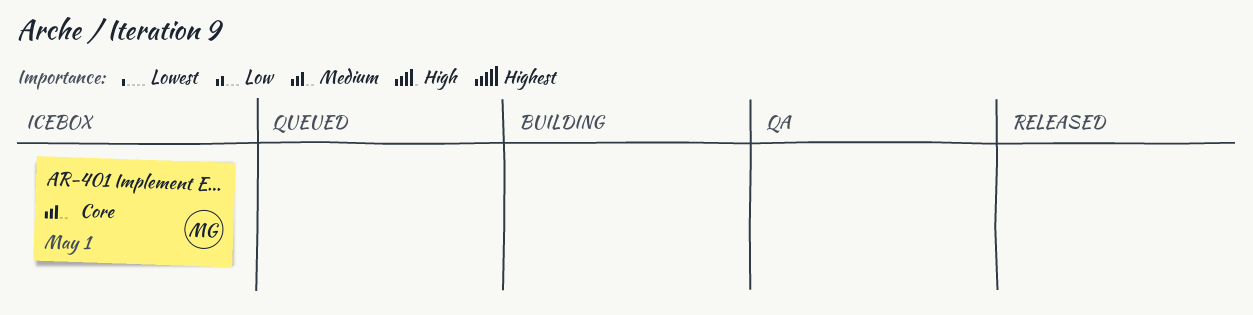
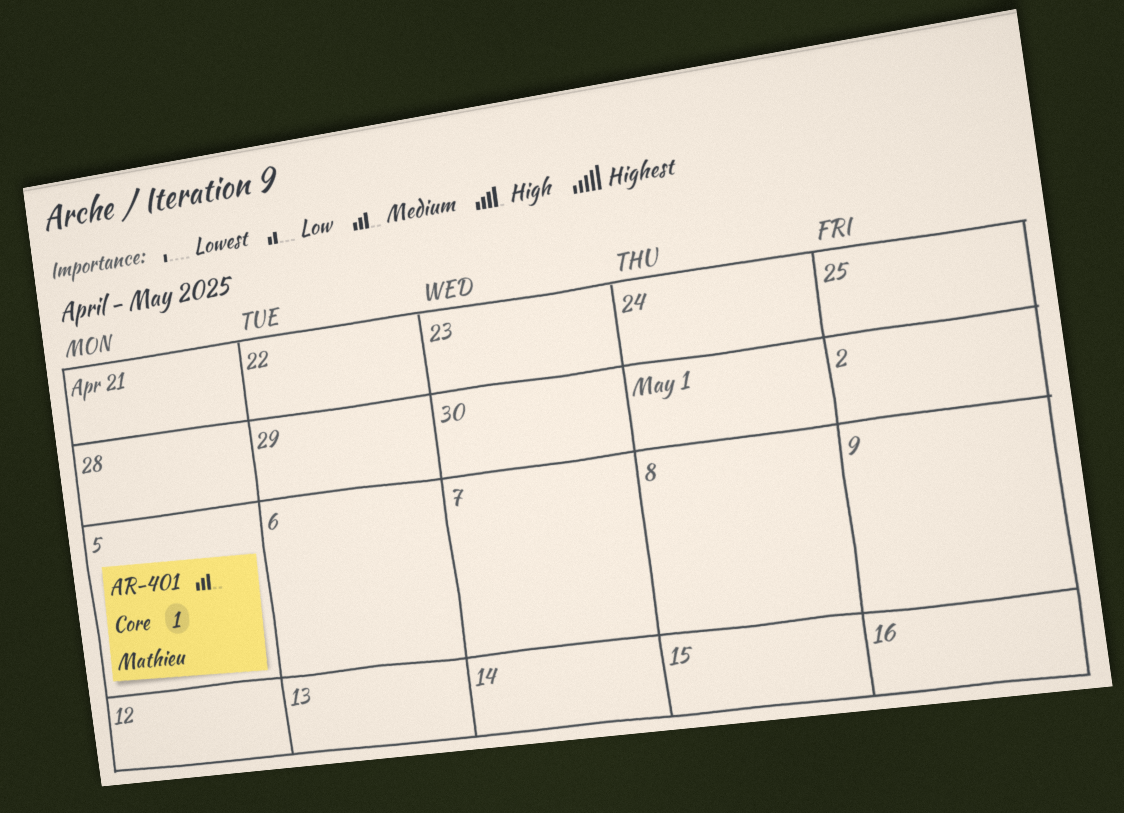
AR-401, due: May 1 -> May 5

